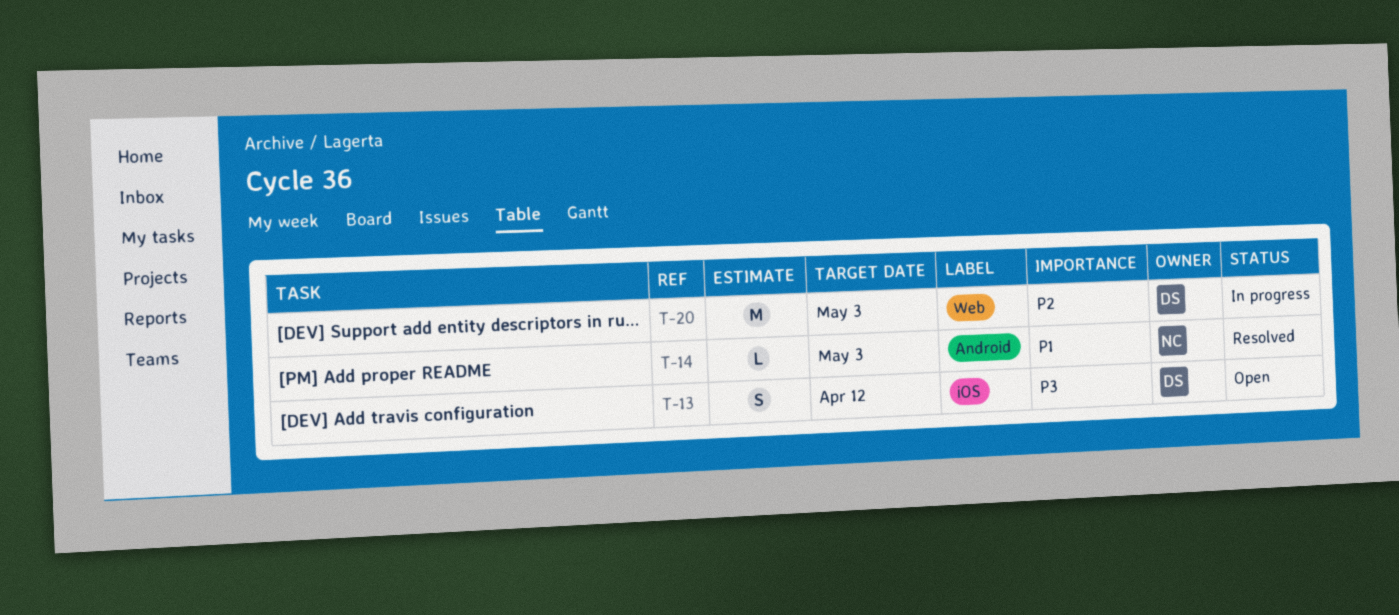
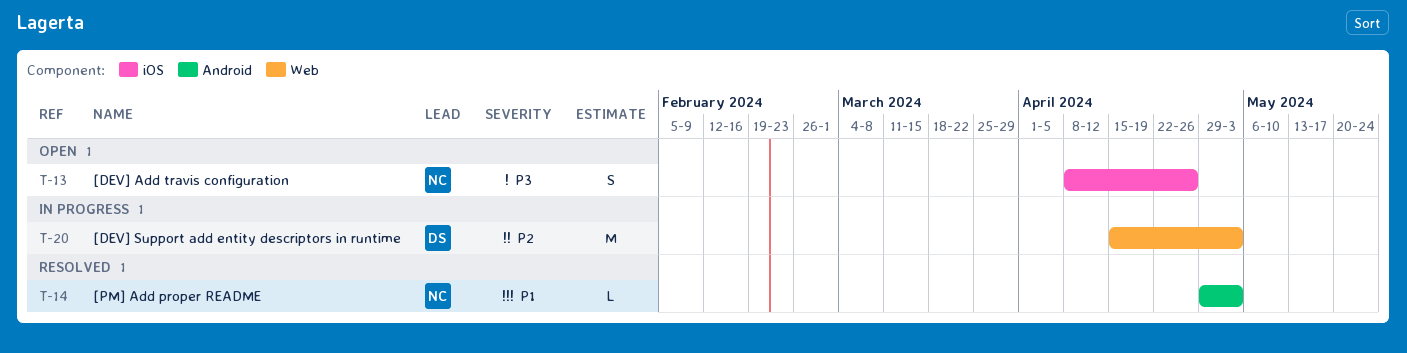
T-13, owner: DS -> NC
T-13, due: Apr 12 -> Apr 26

